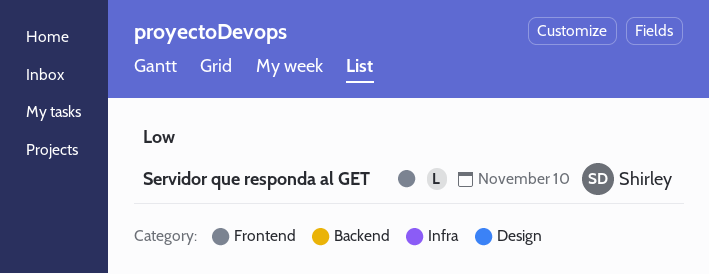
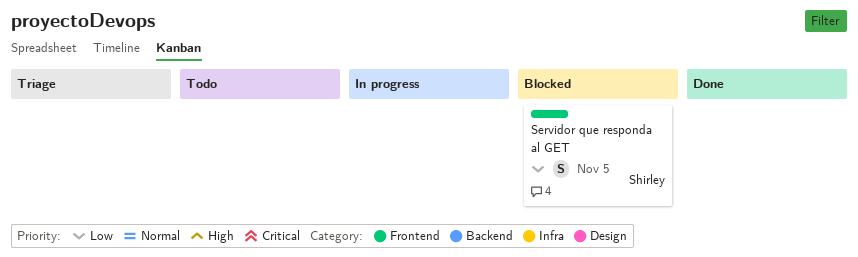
Servidor que responda al GET, estimate: L -> S
Servidor que responda al GET, due: Nov 10 -> Nov 5

